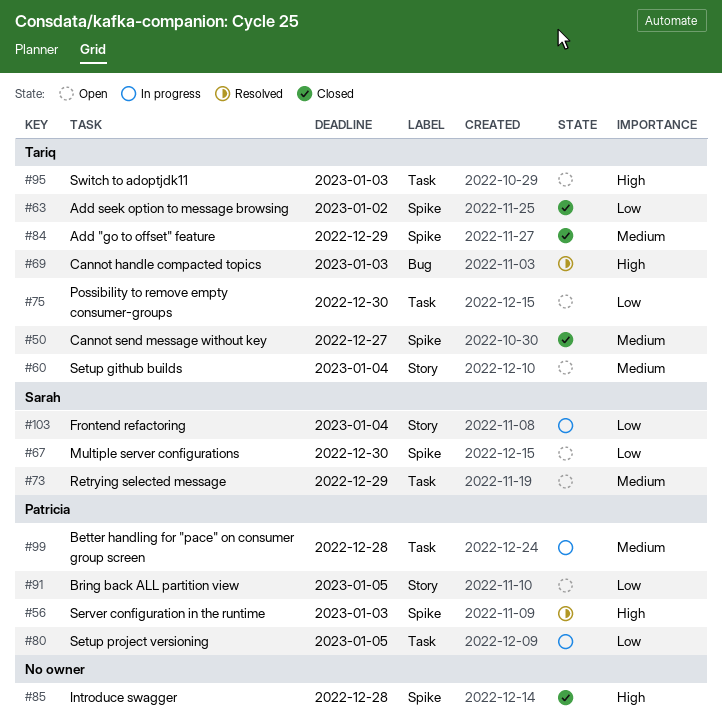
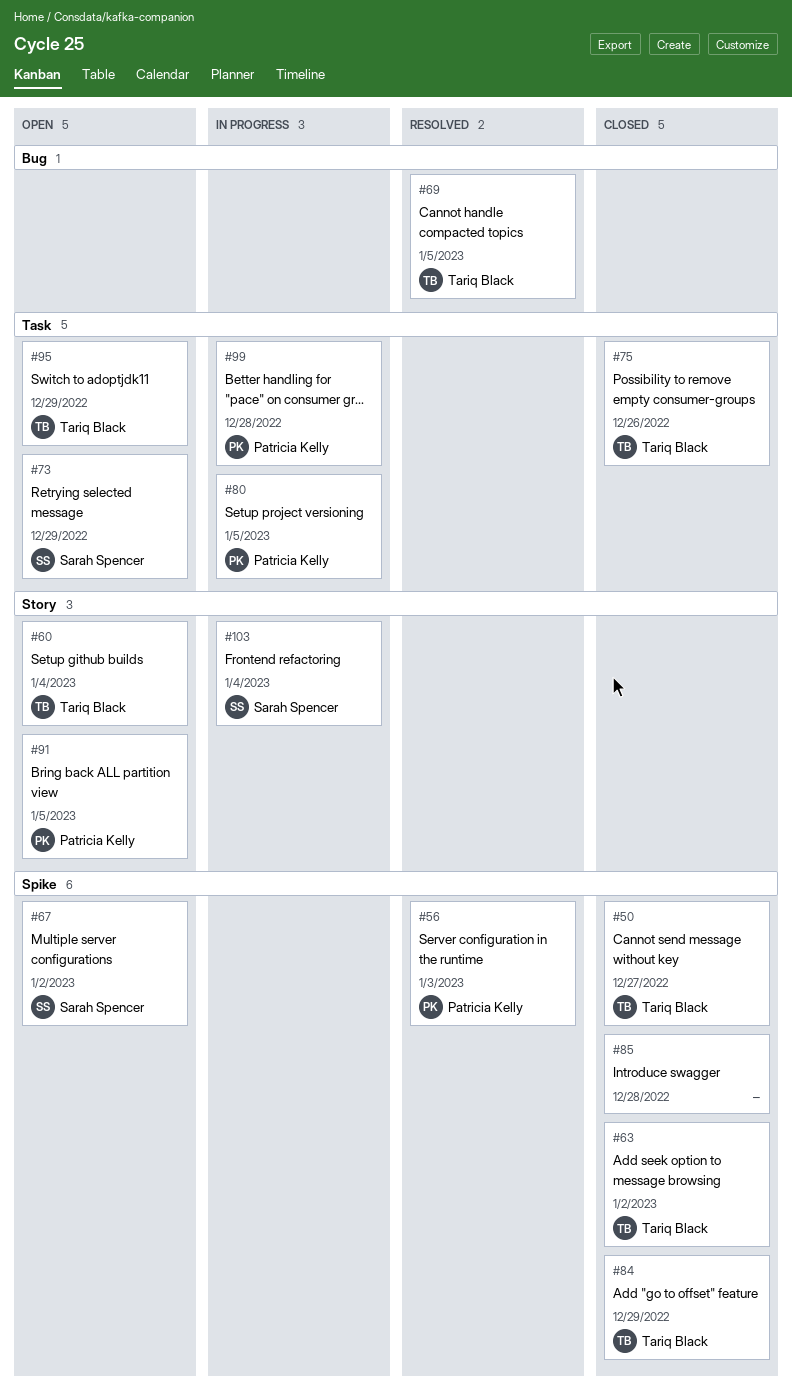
#67, due: Dec 30 -> Jan 2
#69, due: Jan 3 -> Jan 5
#75, status: Open -> Closed
#75, due: Dec 30 -> Dec 26
#95, due: Jan 3 -> Dec 29

